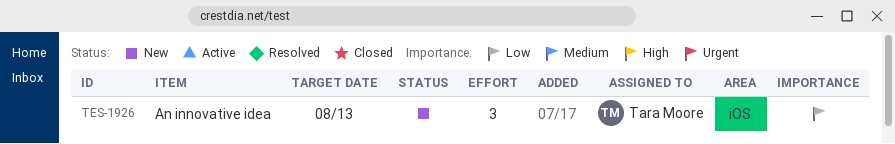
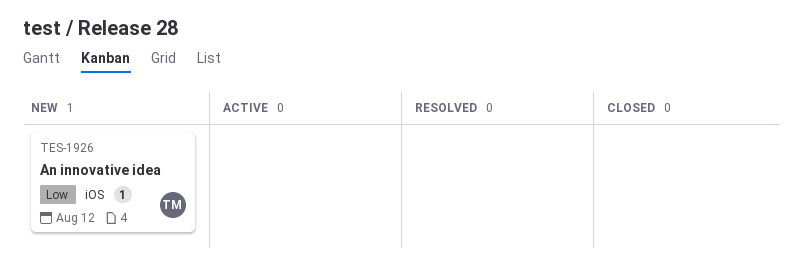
TES-1926, estimate: 3 -> 1
TES-1926, due: Aug 13 -> Aug 12

